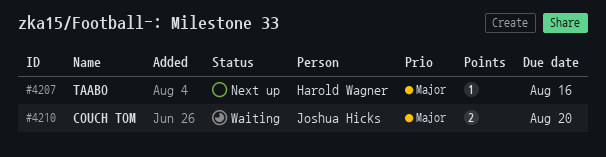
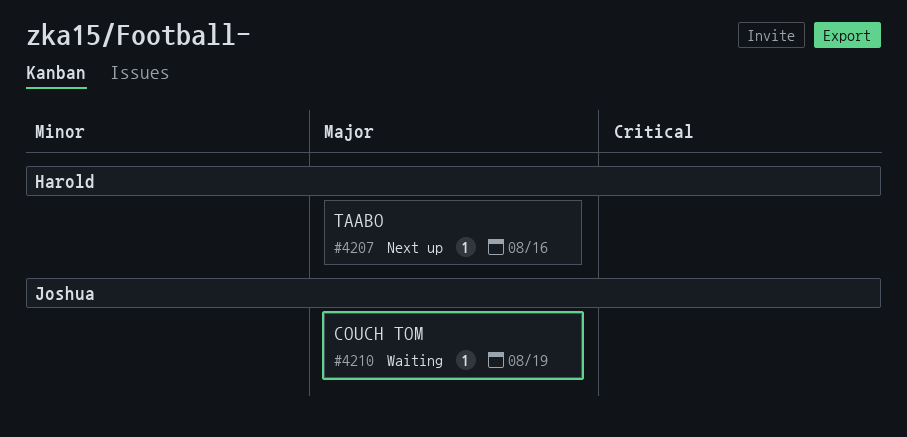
#4210, estimate: 2 -> 1
#4210, due: Aug 20 -> Aug 19

